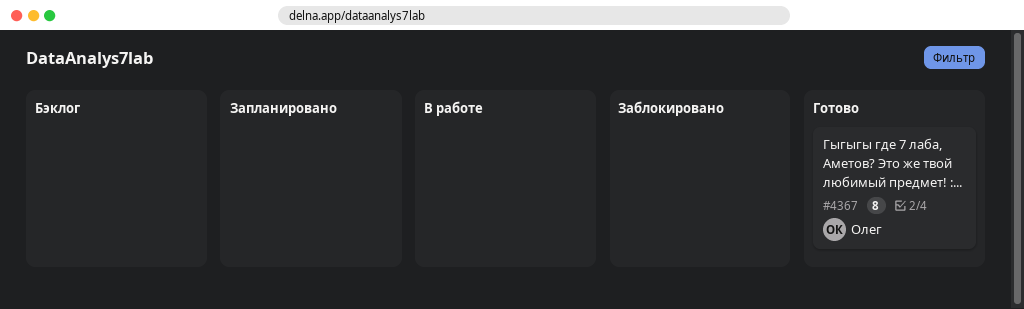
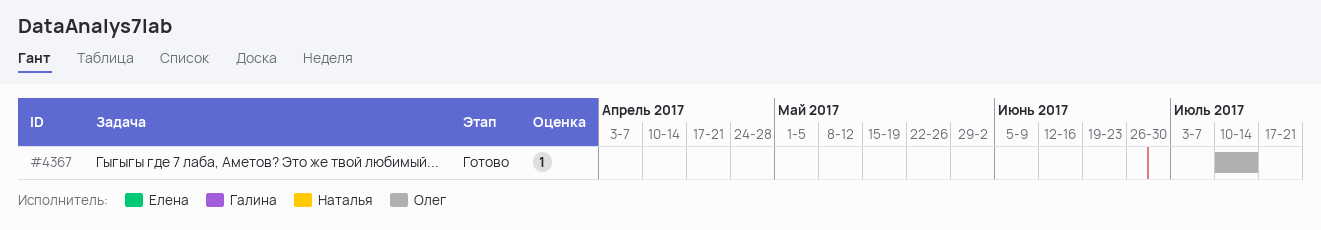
#4367, estimate: 8 -> 1

